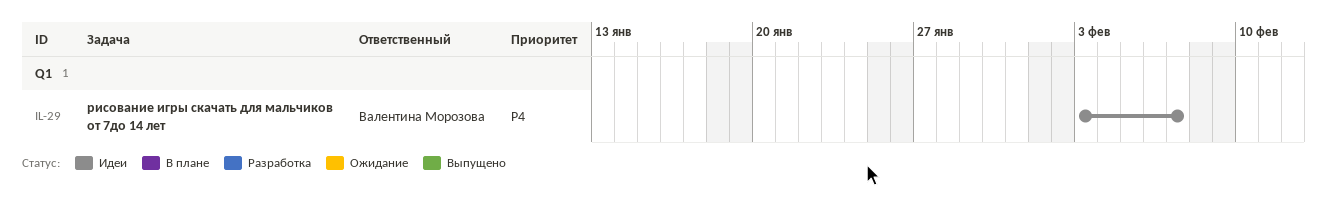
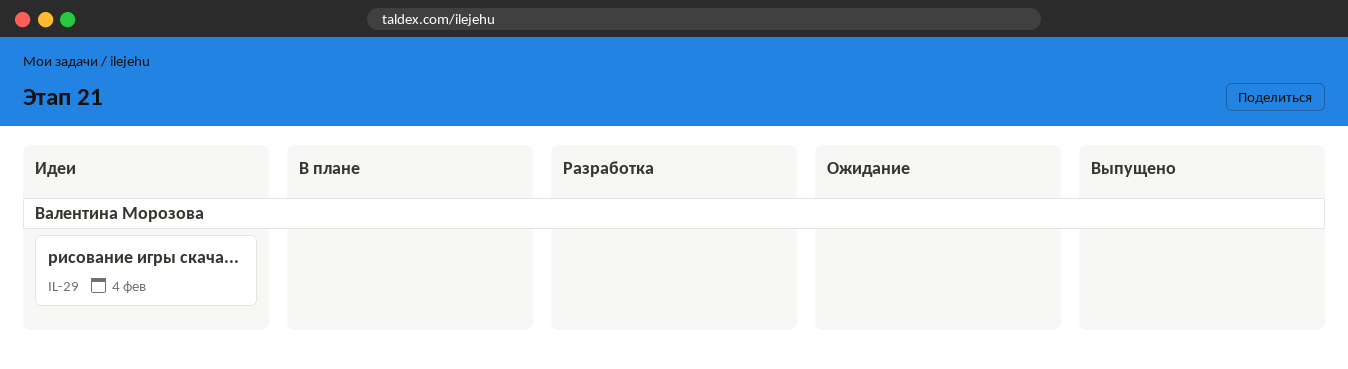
IL-29, due: Feb 7 -> Feb 4

